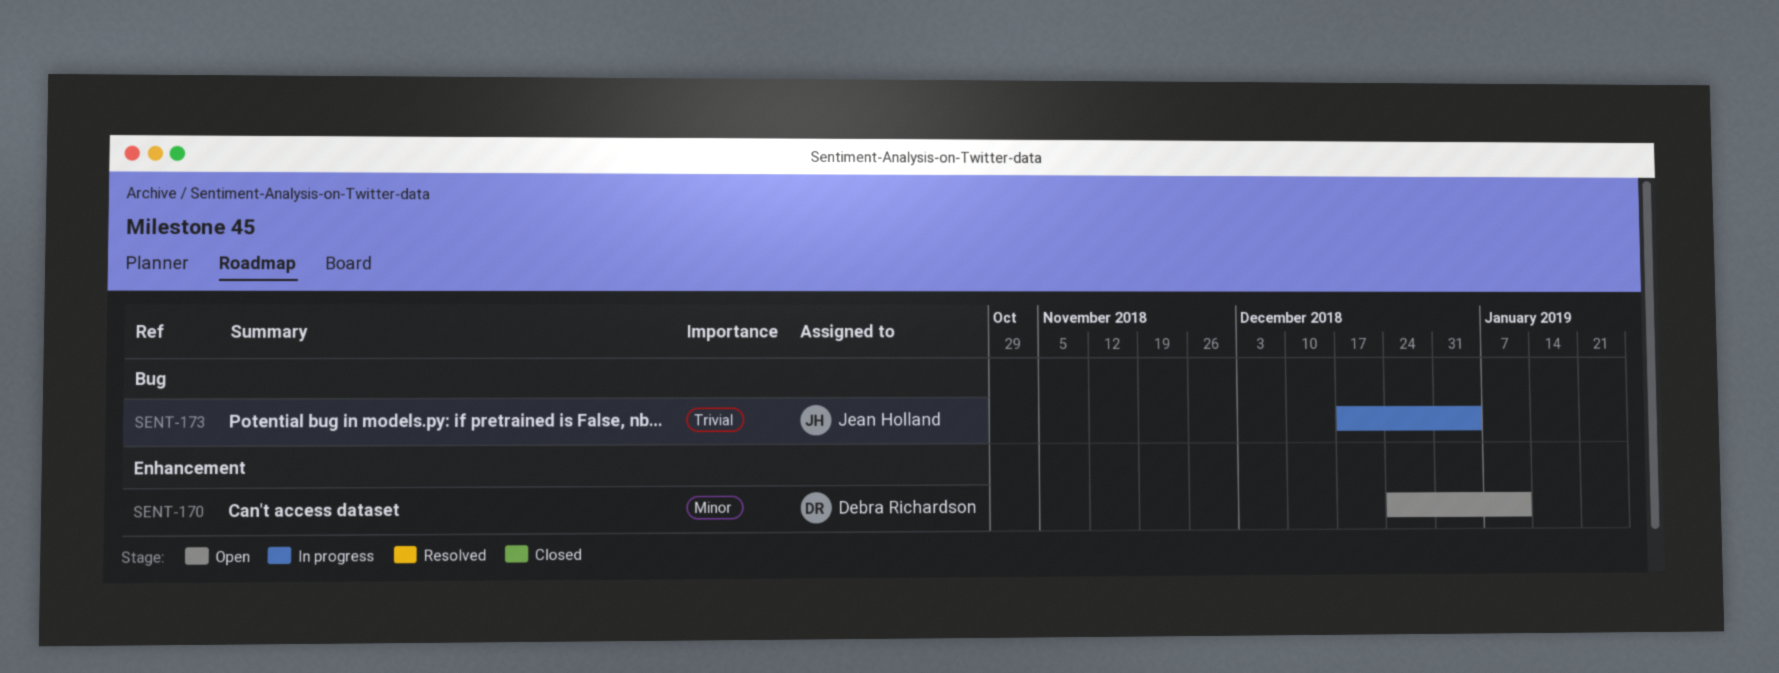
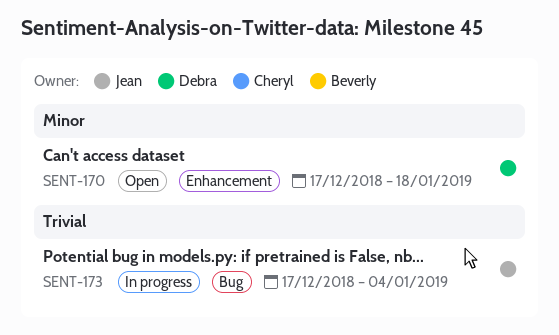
SENT-170, start: Dec 24 -> Dec 17
SENT-170, due: Jan 11 -> Jan 18

